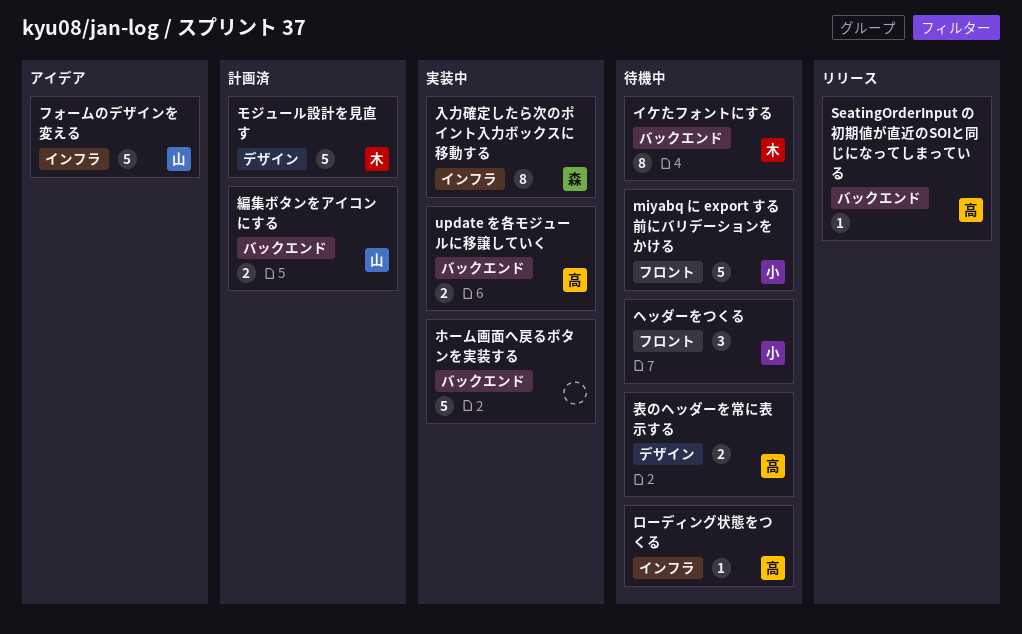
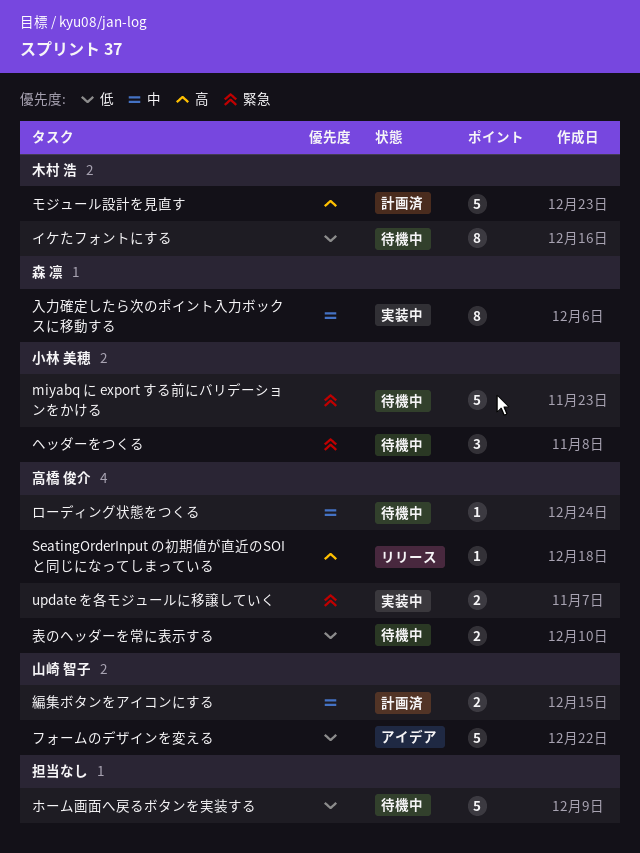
ホーム画面へ戻るボタンを実装する, status: 実装中 -> 待機中

